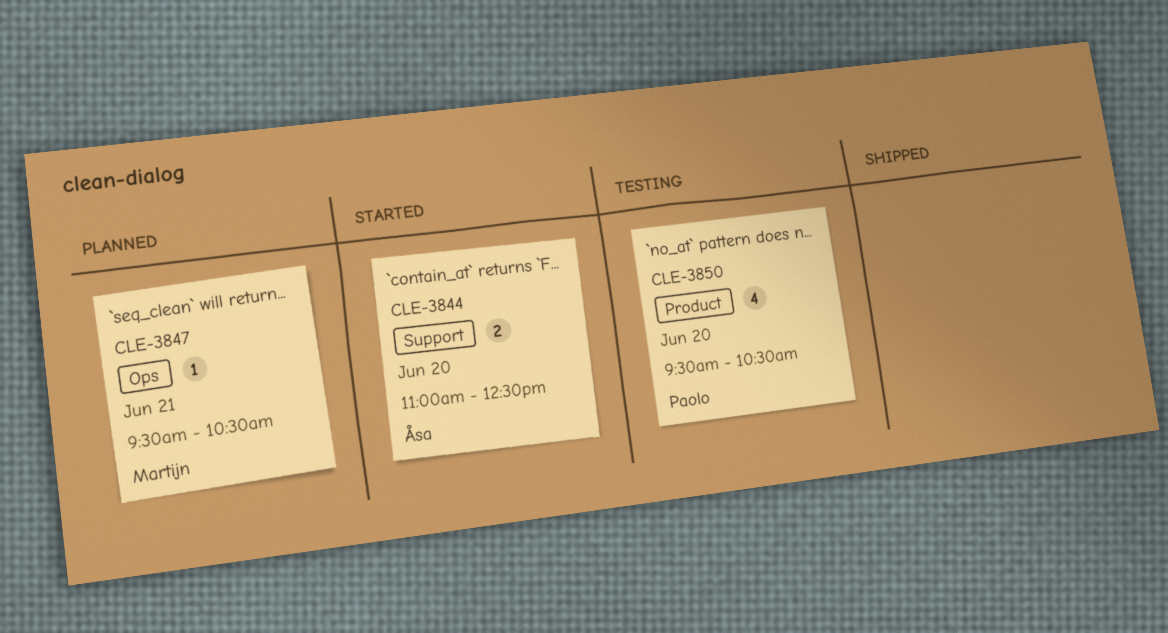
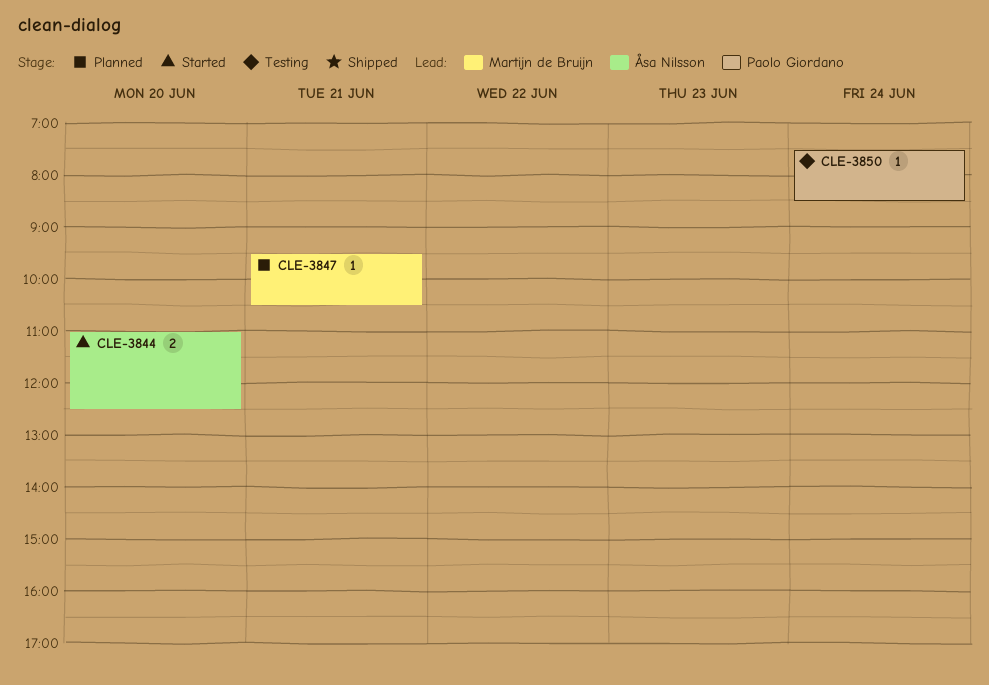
CLE-3850, estimate: 4 -> 1
CLE-3850, day: Jun 20 -> Jun 24
CLE-3850, begins: 09:30 -> 07:30
CLE-3850, ends: 10:30 -> 08:30

